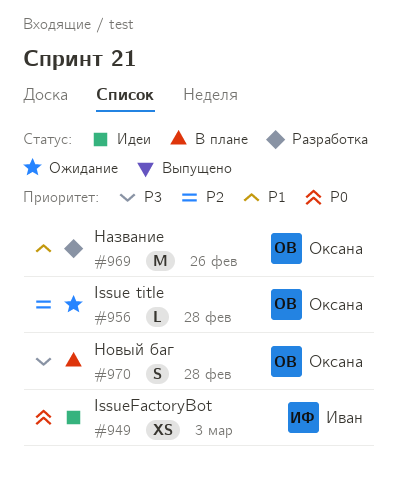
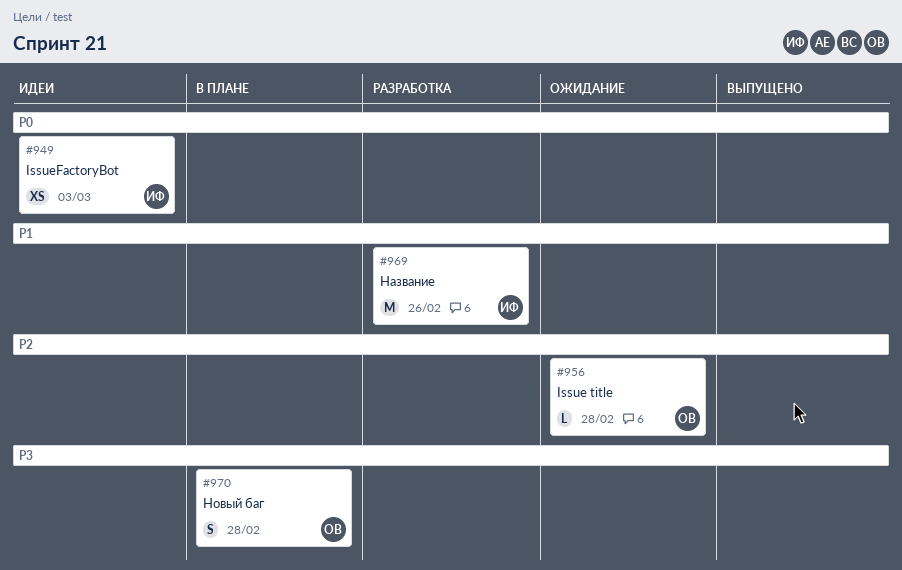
#969, owner: Оксана -> Иван

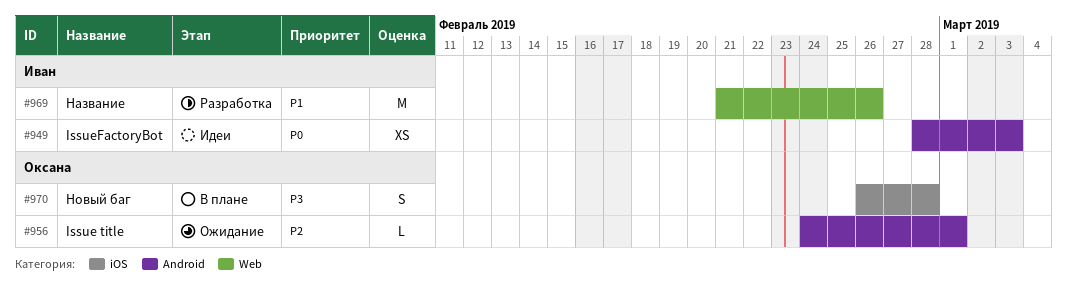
#956, due: Feb 28 -> Mar 1

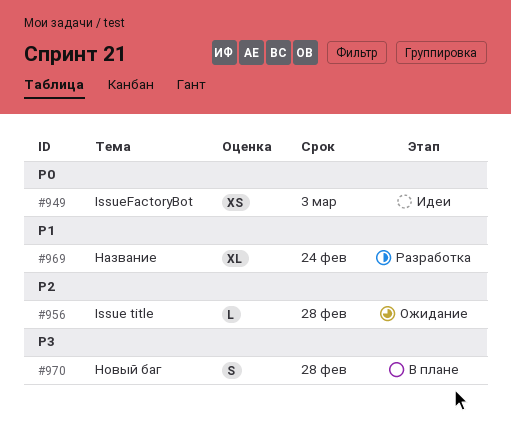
#956, due: Mar 1 -> Feb 28
#969, estimate: M -> XL
#969, due: Feb 26 -> Feb 24

